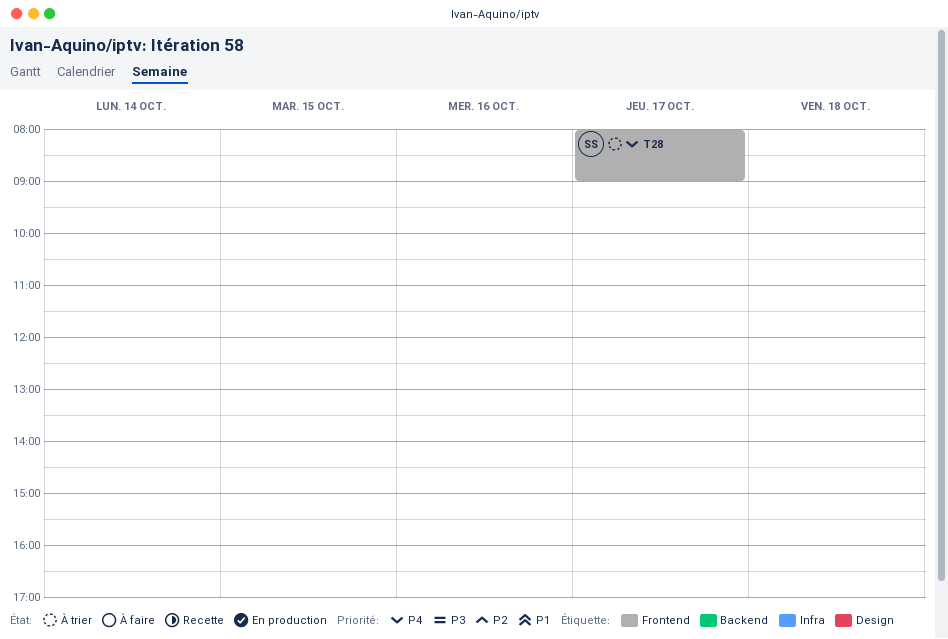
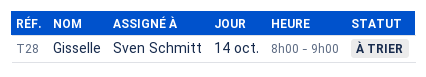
T28, day: Oct 17 -> Oct 14

